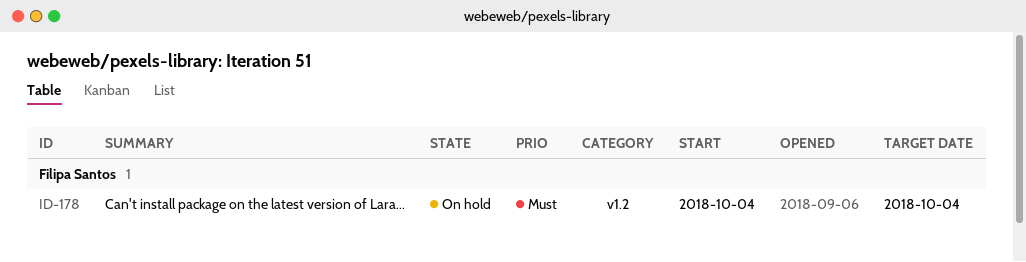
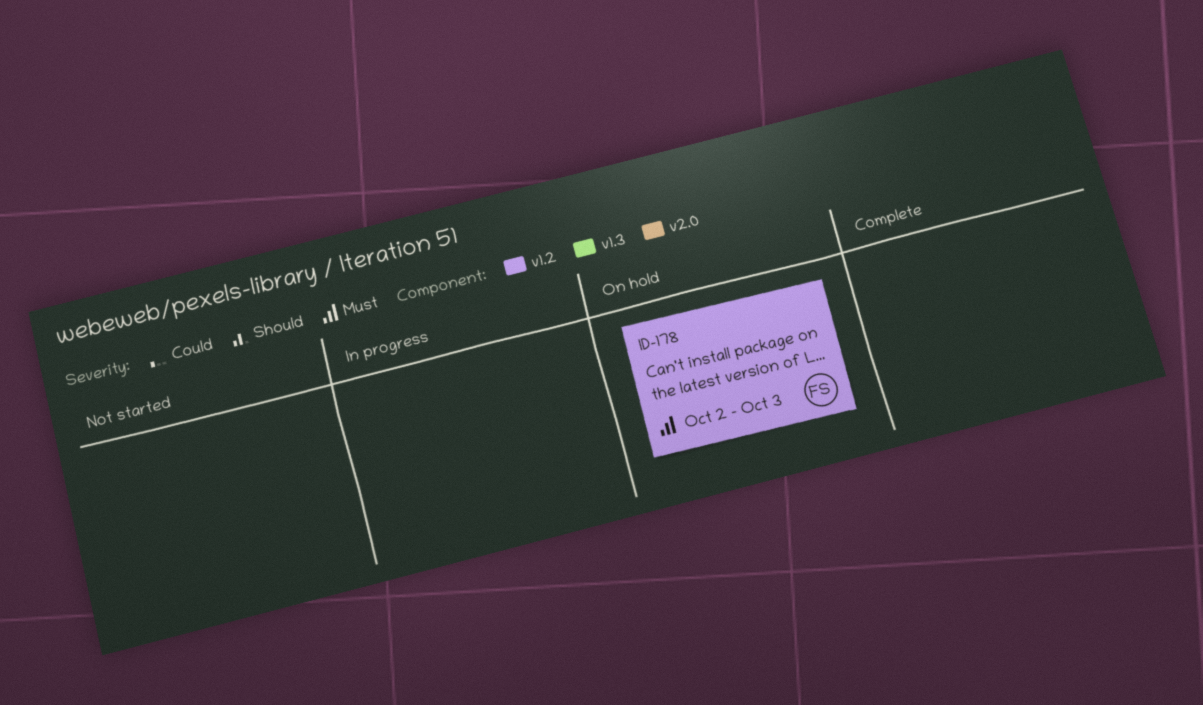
ID-178, start: Oct 4 -> Oct 2
ID-178, due: Oct 4 -> Oct 3

